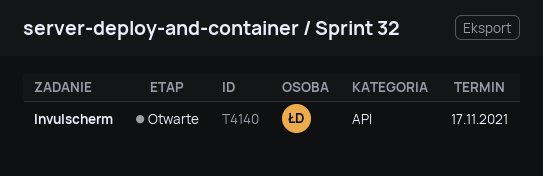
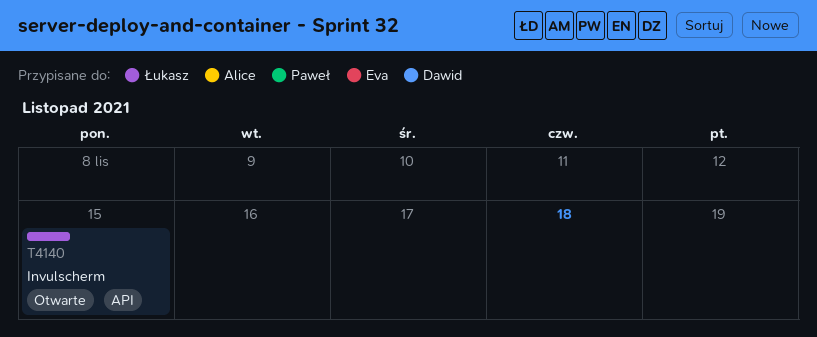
T4140, due: Nov 17 -> Nov 15

